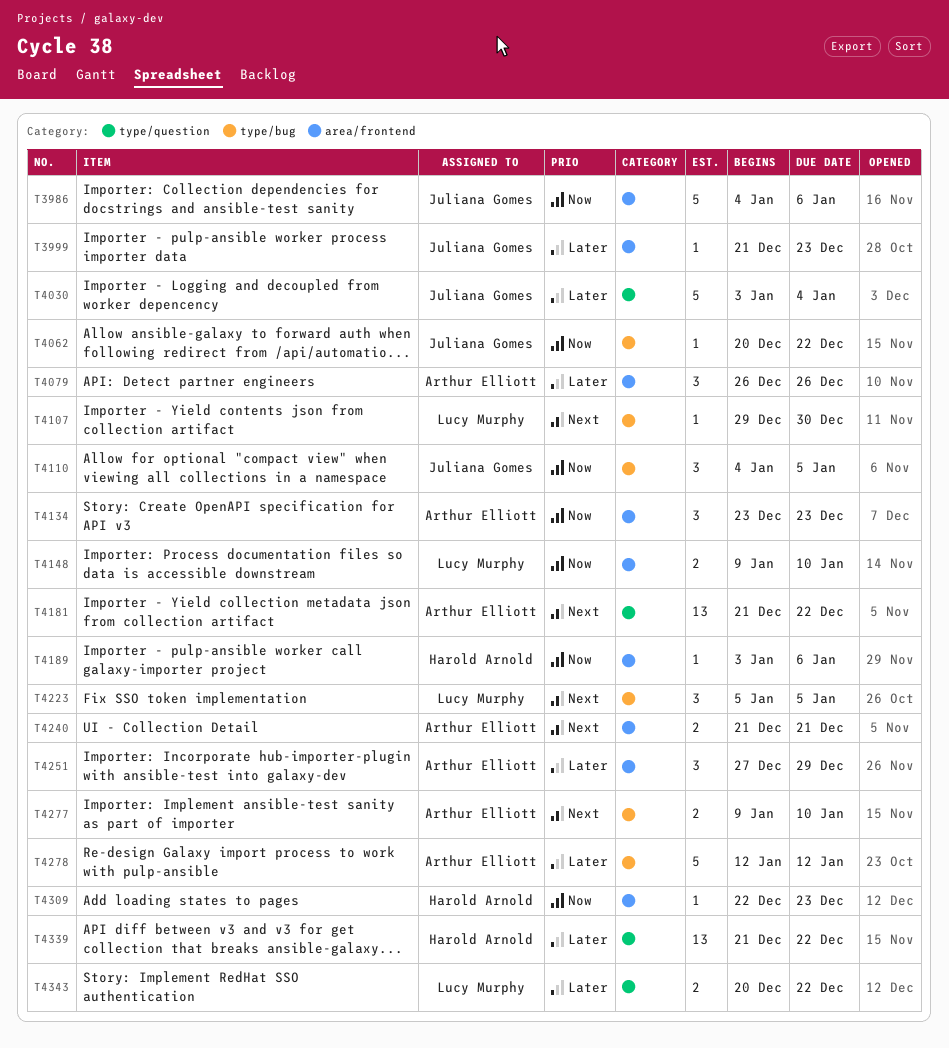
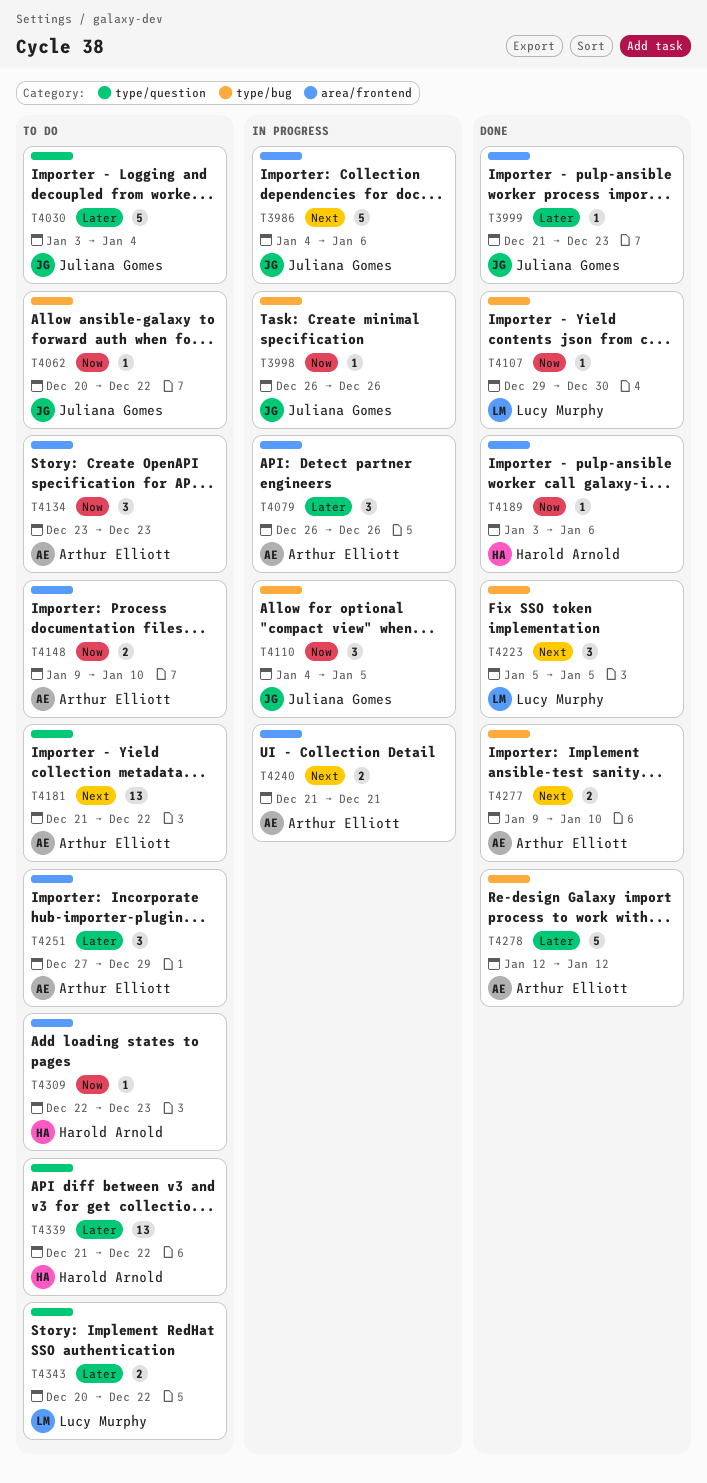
T3986, priority: Now -> Next
T3998: none -> present
T4107, priority: Next -> Now
T4148, owner: Lucy Murphy -> Arthur Elliott

